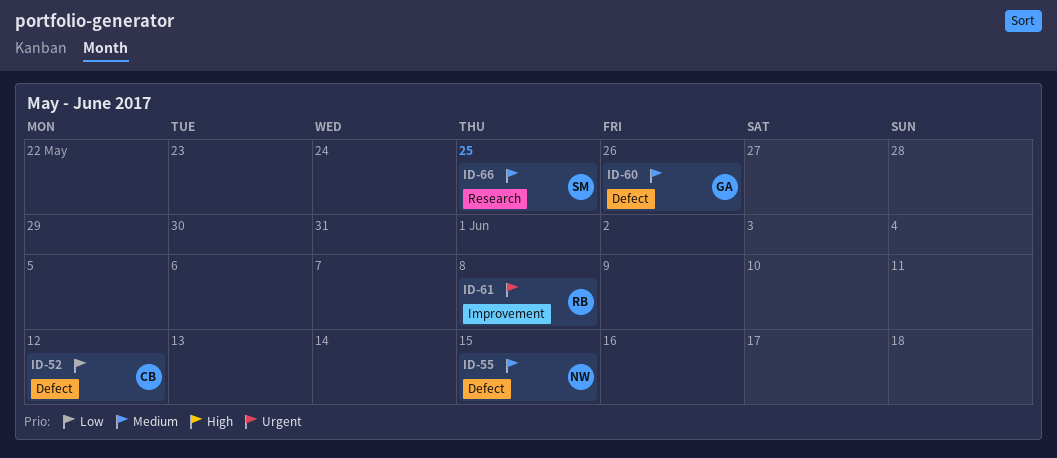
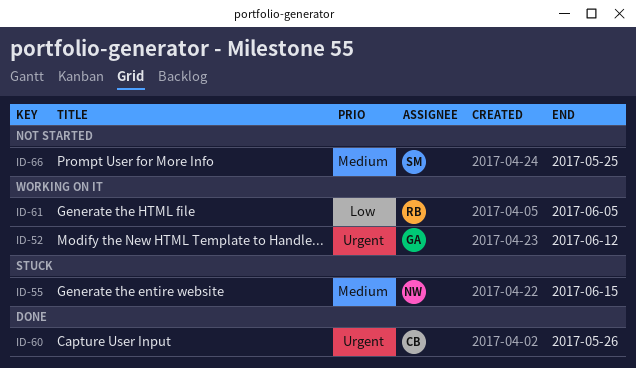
ID-52, owner: CB -> GA
ID-52, priority: Low -> Urgent
ID-60, owner: GA -> CB
ID-60, priority: Medium -> Urgent
ID-61, priority: Urgent -> Low
ID-61, due: Jun 8 -> Jun 5

